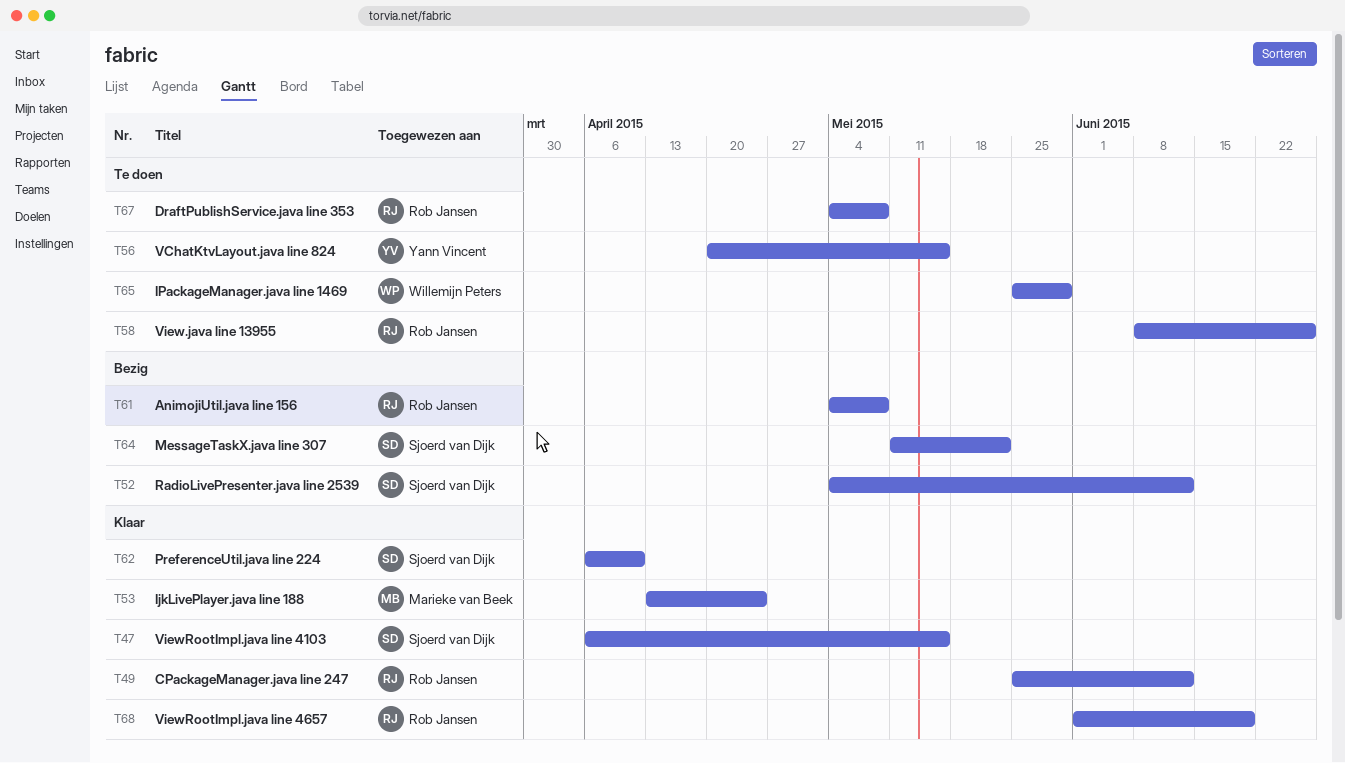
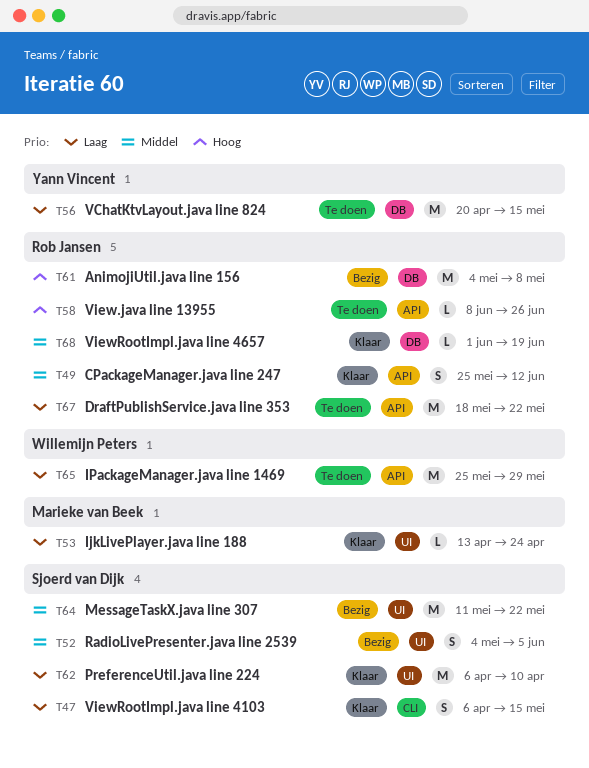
T52, due: Jun 12 -> Jun 5
T67, start: May 4 -> May 18
T67, due: May 8 -> May 22

